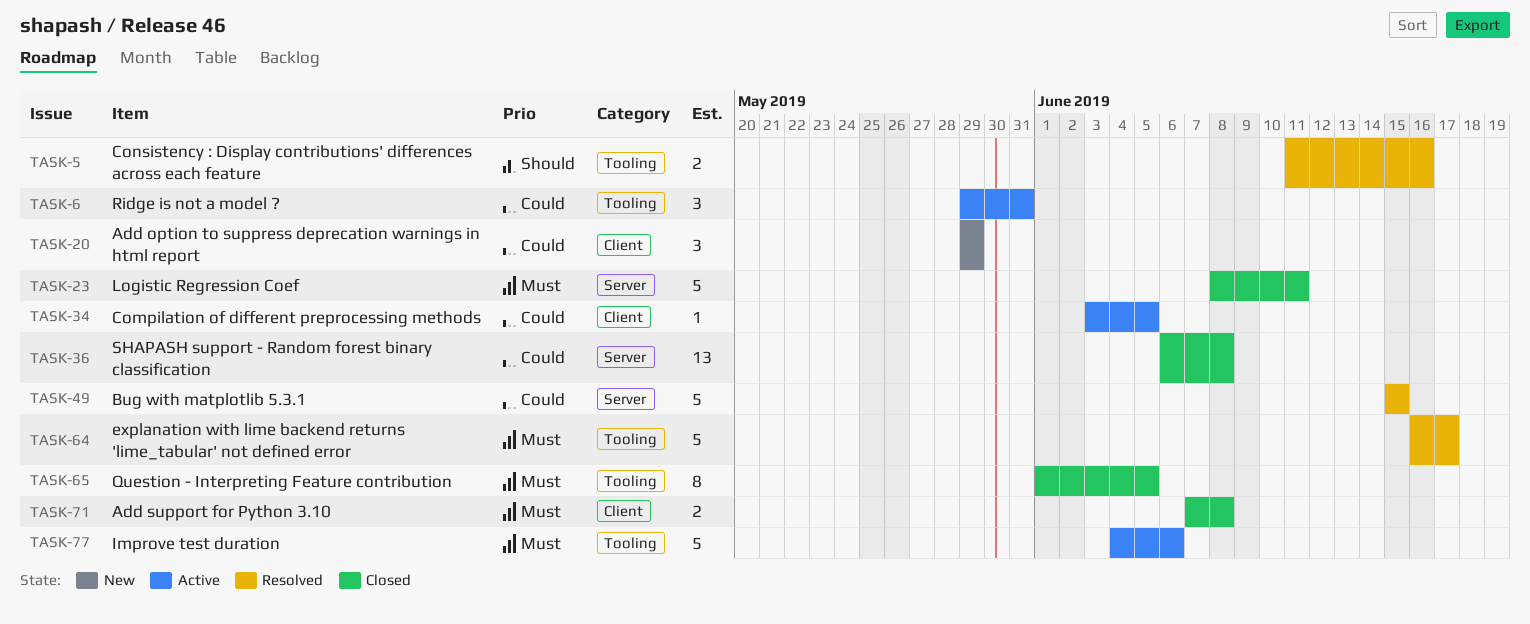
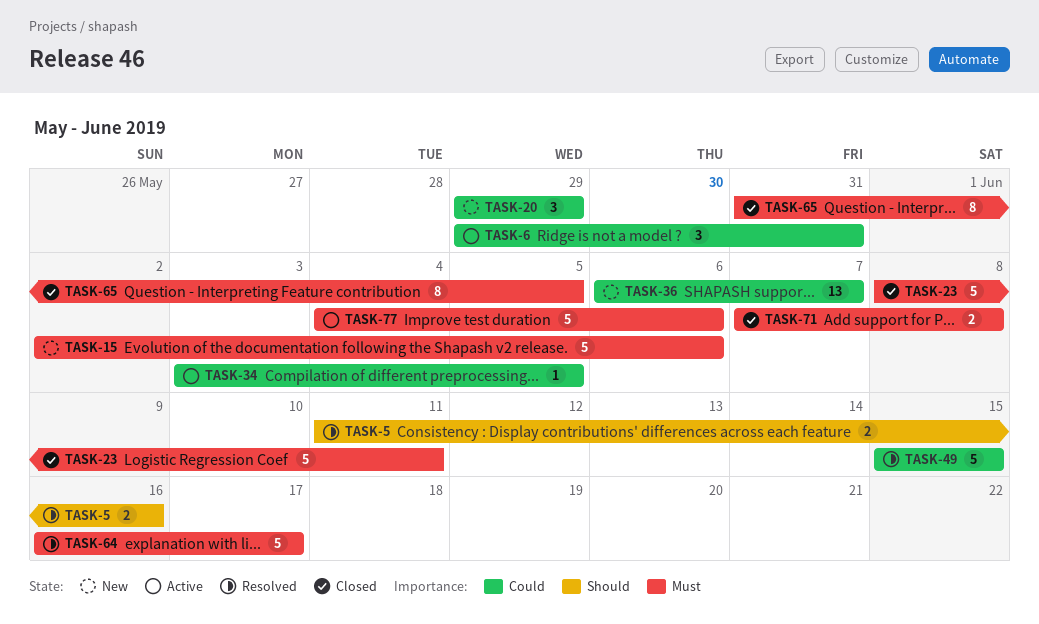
TASK-15: none -> present
TASK-36, status: Closed -> New
TASK-36, due: Jun 8 -> Jun 7
TASK-65, start: Jun 1 -> May 31

